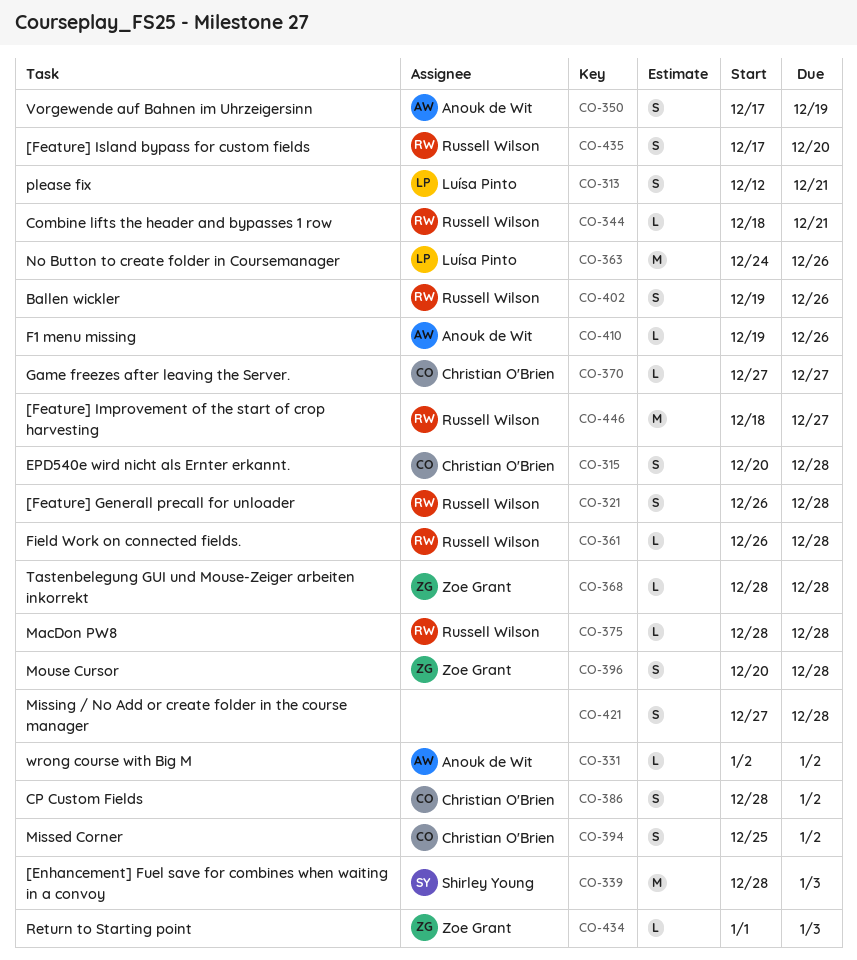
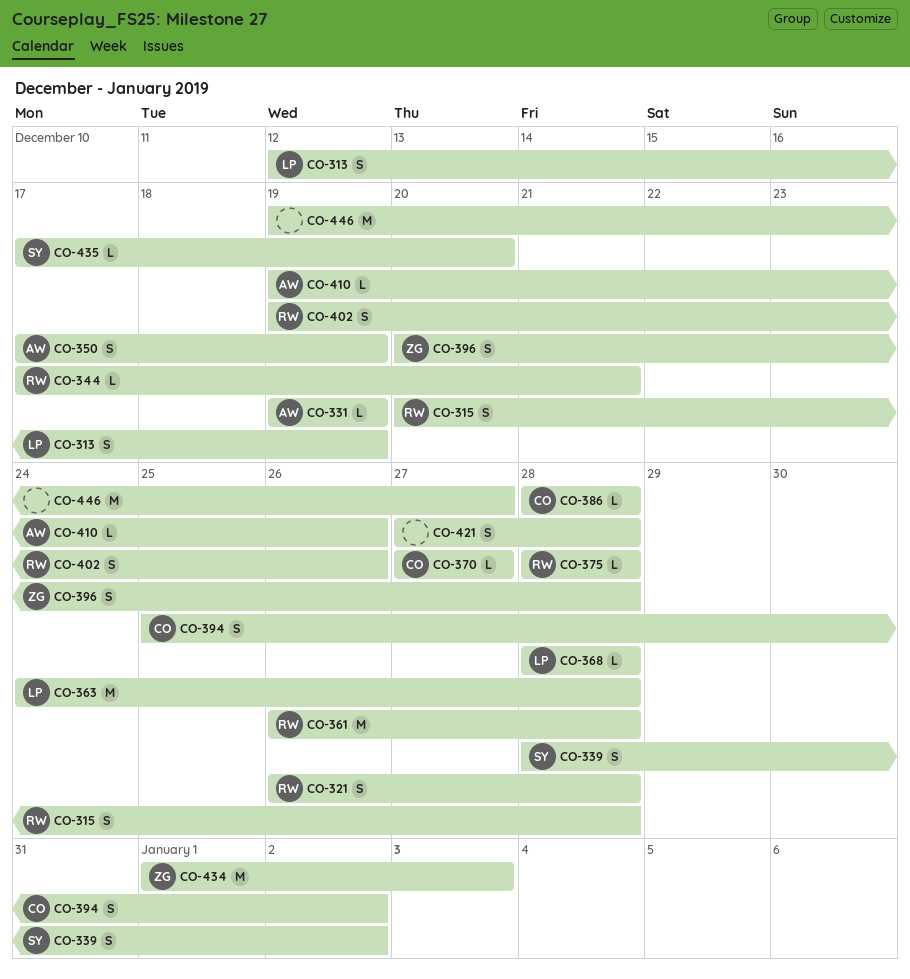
CO-313, due: Dec 21 -> Dec 19
CO-315, owner: Christian O'Brien -> Russell Wilson
CO-331, start: Jan 2 -> Dec 19
CO-331, due: Jan 2 -> Dec 19
CO-339, estimate: M -> S
CO-339, due: Jan 3 -> Jan 2
CO-344, start: Dec 18 -> Dec 17
CO-361, estimate: L -> M
CO-363, due: Dec 26 -> Dec 28
CO-368, owner: Zoe Grant -> Luísa Pinto
CO-386, estimate: S -> L
CO-386, due: Jan 2 -> Dec 28
CO-434, estimate: L -> M
CO-435, owner: Russell Wilson -> Shirley Young
CO-435, estimate: S -> L
CO-446, owner: Russell Wilson -> none
CO-446, start: Dec 18 -> Dec 19

